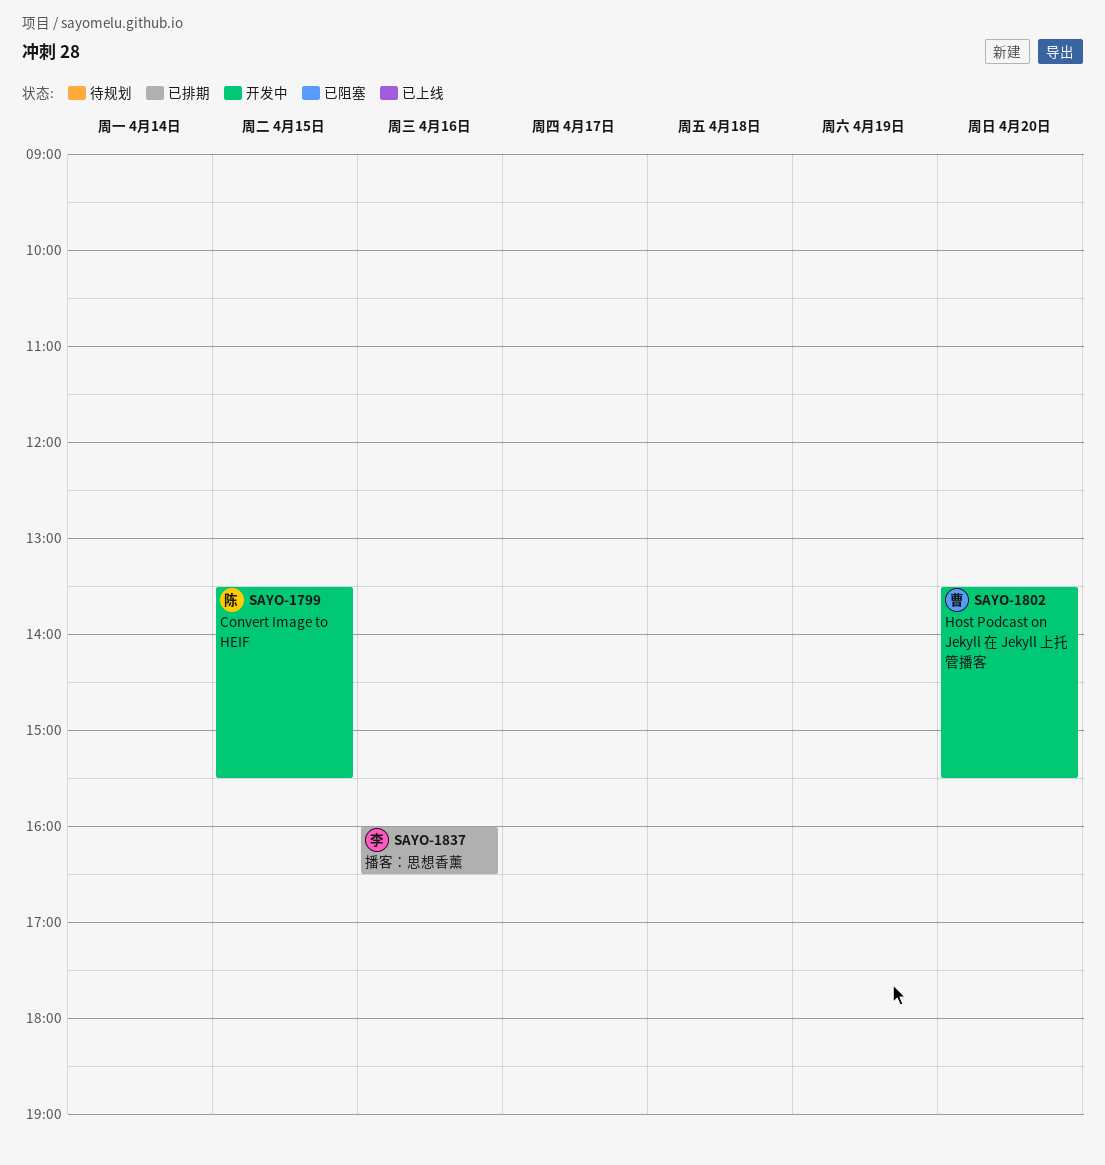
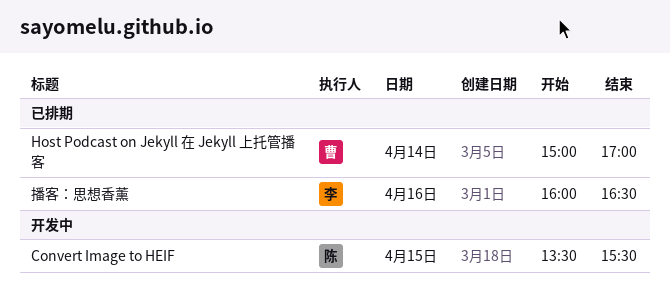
Host Podcast on Jekyll 在 Jekyll 上托管播客, status: 开发中 -> 已排期
Host Podcast on Jekyll 在 Jekyll 上托管播客, day: Apr 20 -> Apr 14
Host Podcast on Jekyll 在 Jekyll 上托管播客, begins: 13:30 -> 15:00
Host Podcast on Jekyll 在 Jekyll 上托管播客, ends: 15:30 -> 17:00

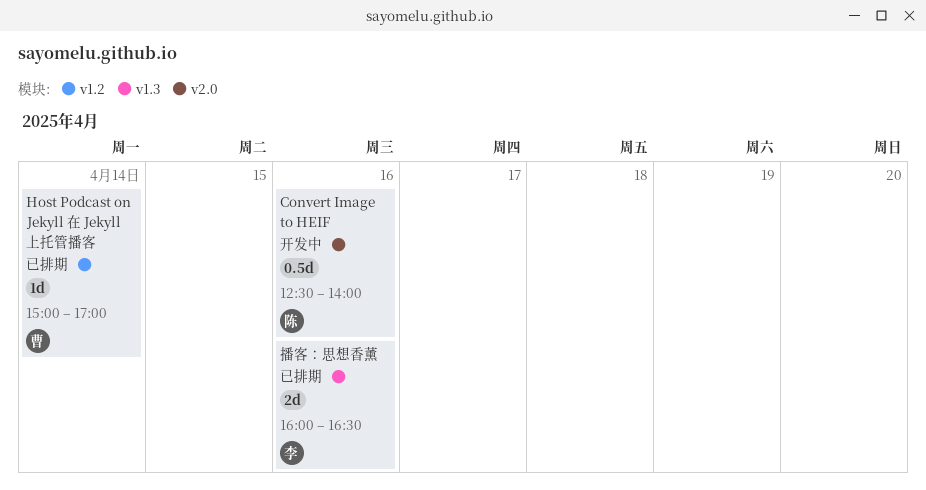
Convert Image to HEIF, day: Apr 15 -> Apr 16
Convert Image to HEIF, begins: 13:30 -> 12:30
Convert Image to HEIF, ends: 15:30 -> 14:00

